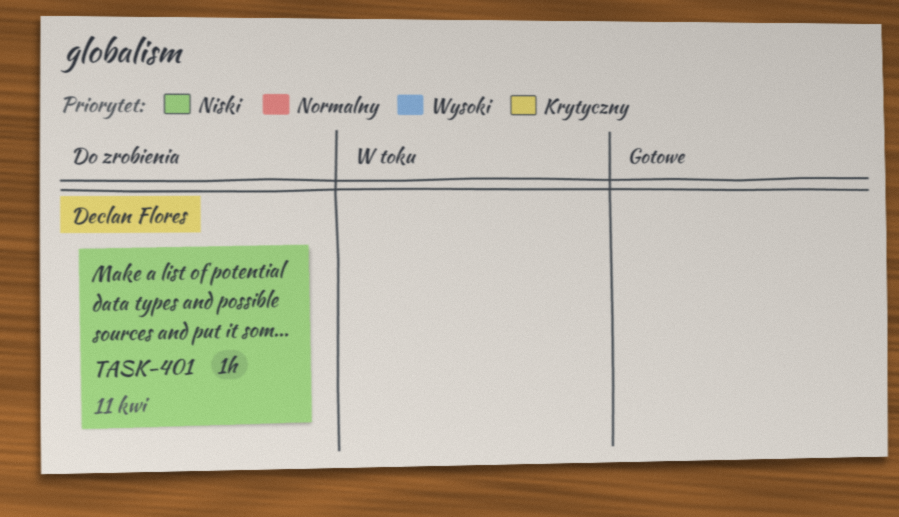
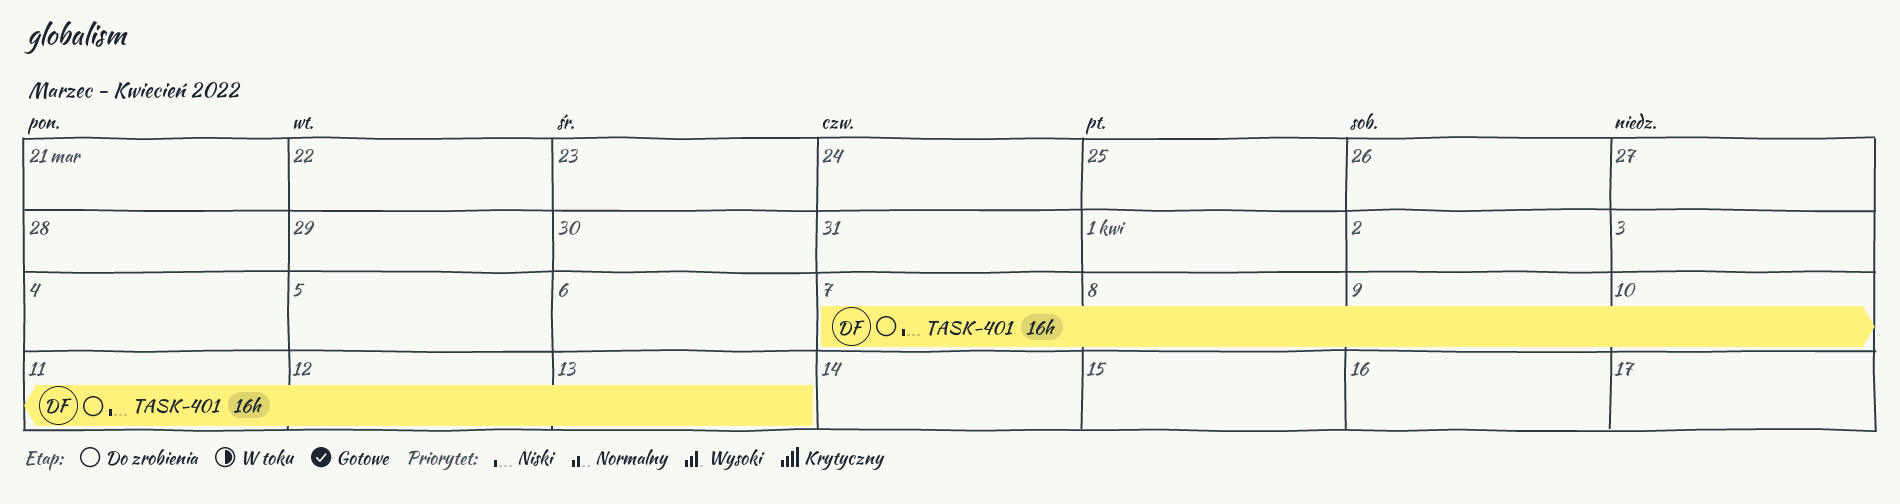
TASK-401, estimate: 1h -> 16h
TASK-401, due: Apr 11 -> Apr 13

